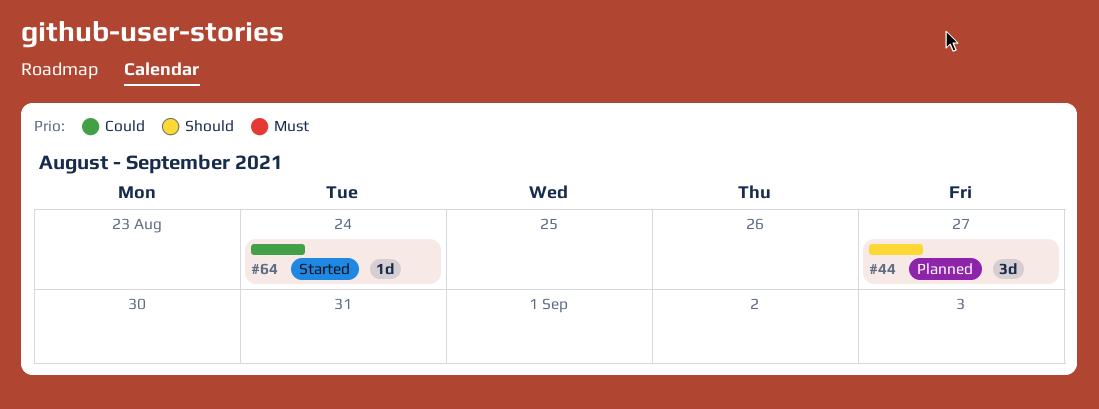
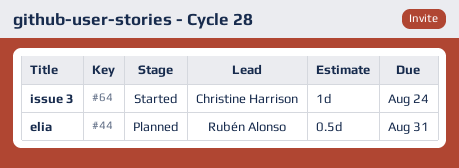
#44, estimate: 3d -> 0.5d
#44, due: Aug 27 -> Aug 31

